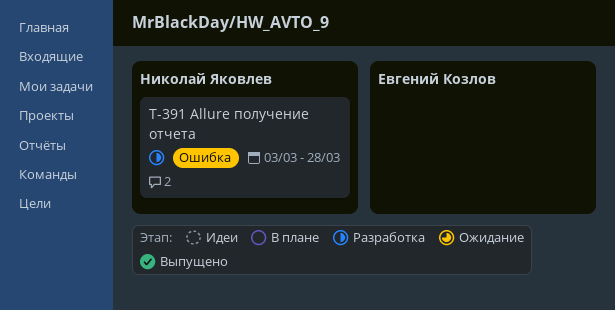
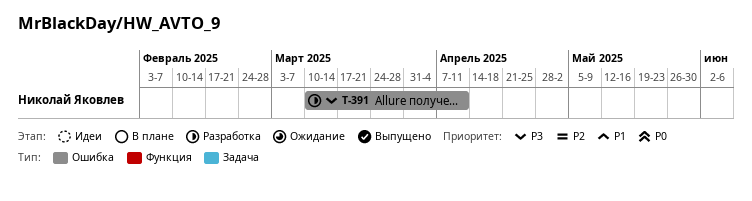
T-391, start: Mar 3 -> Mar 10
T-391, due: Mar 28 -> Apr 11

